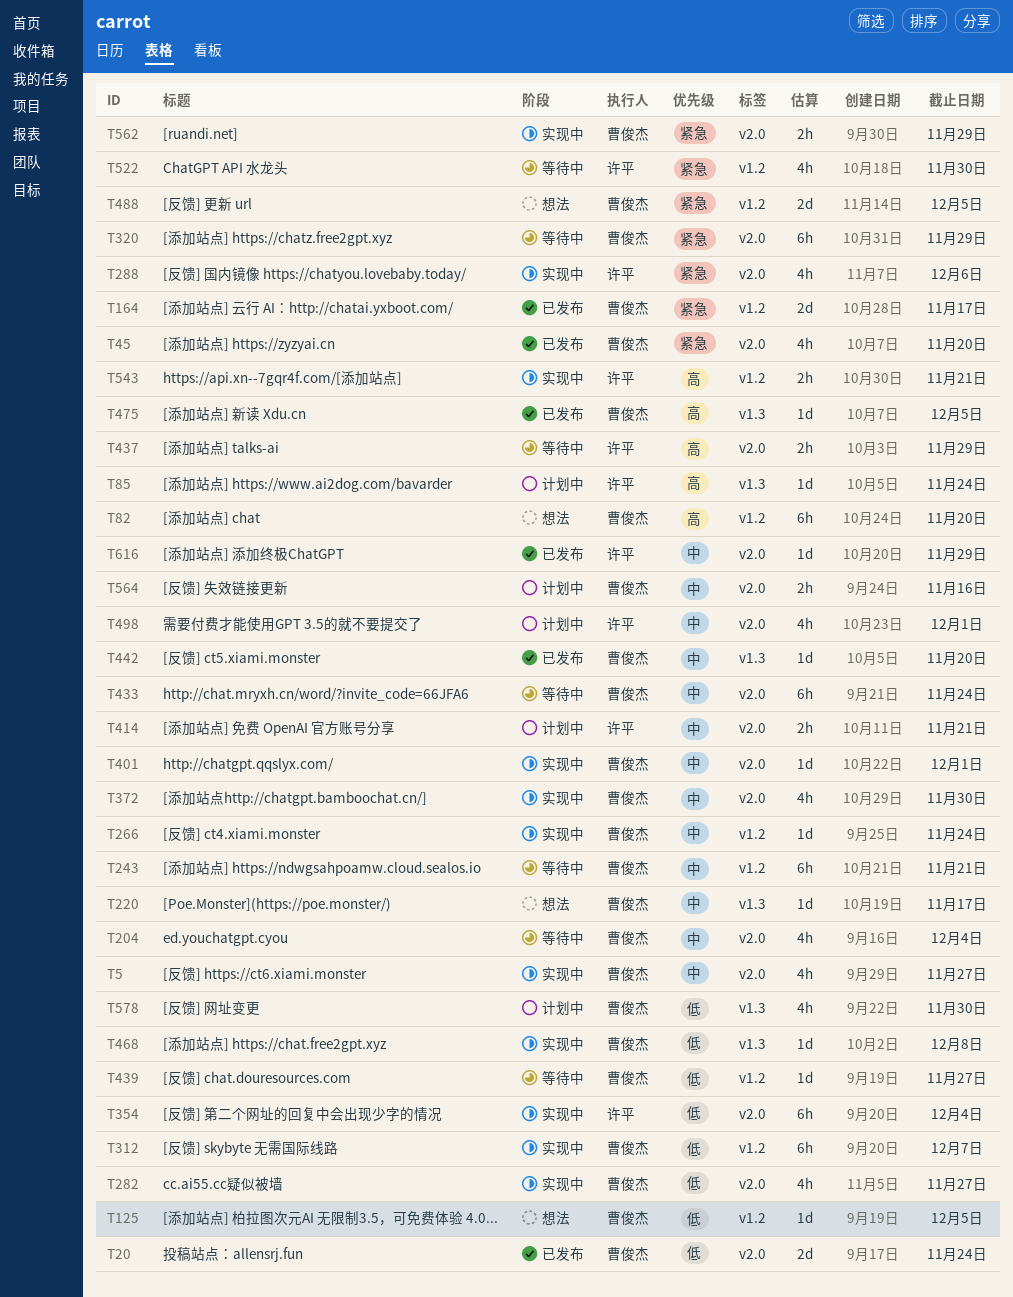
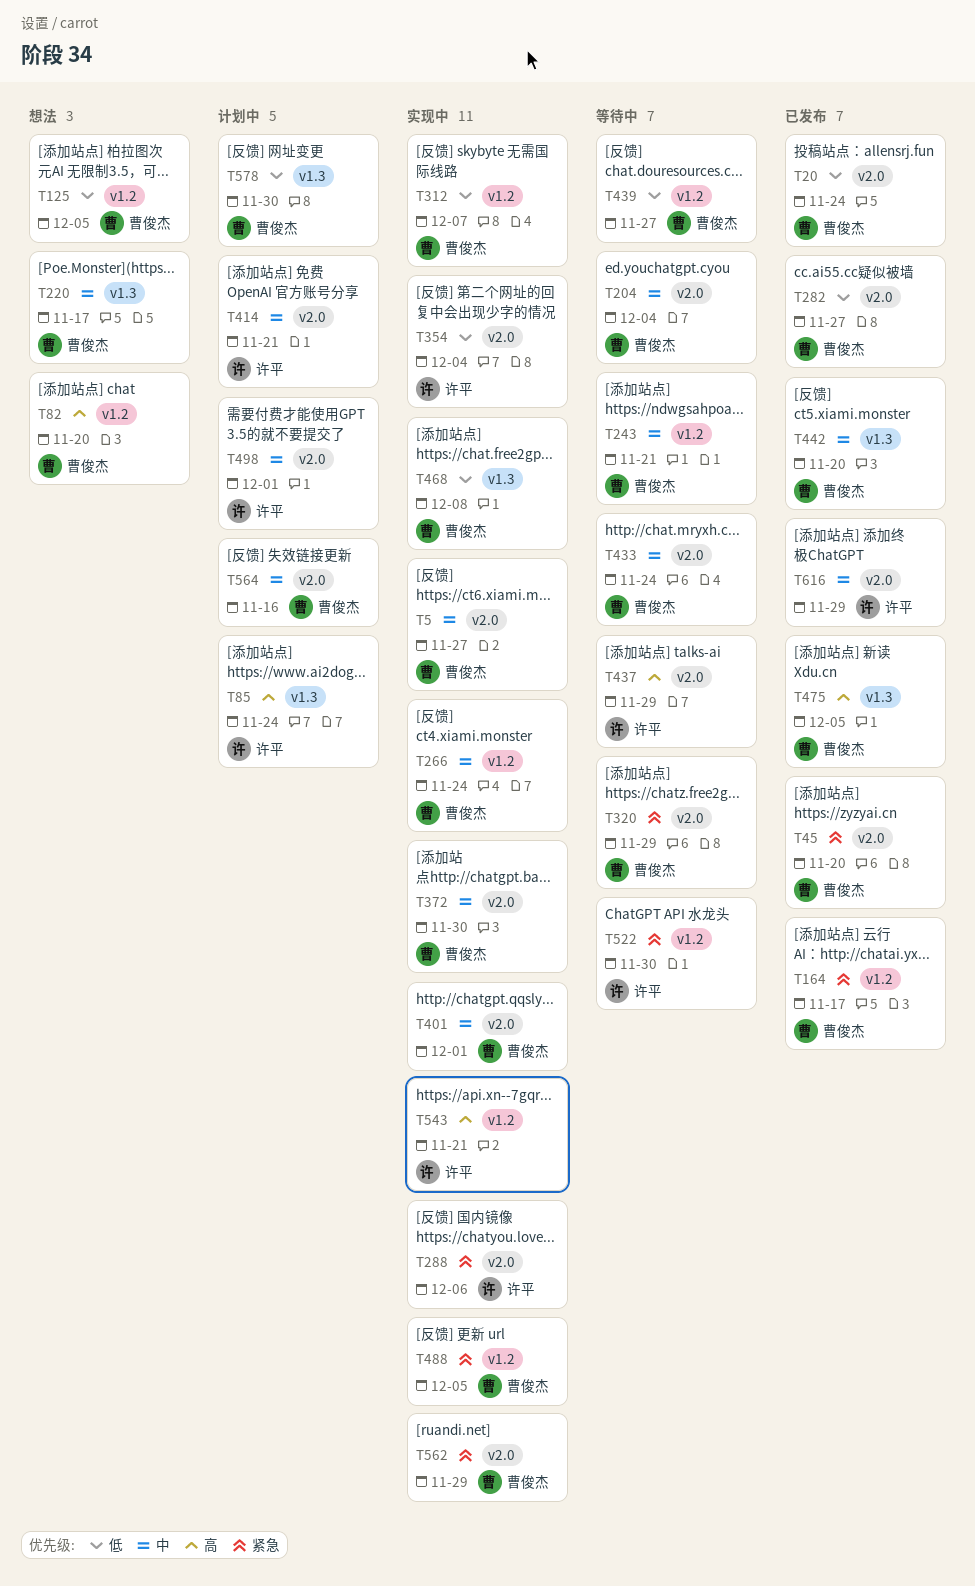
T282, status: 实现中 -> 已发布
T488, status: 想法 -> 实现中

